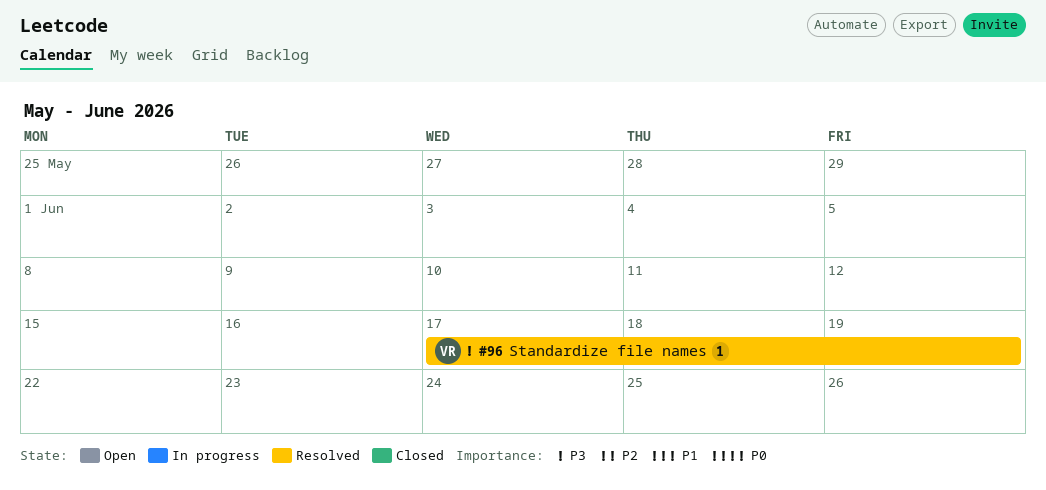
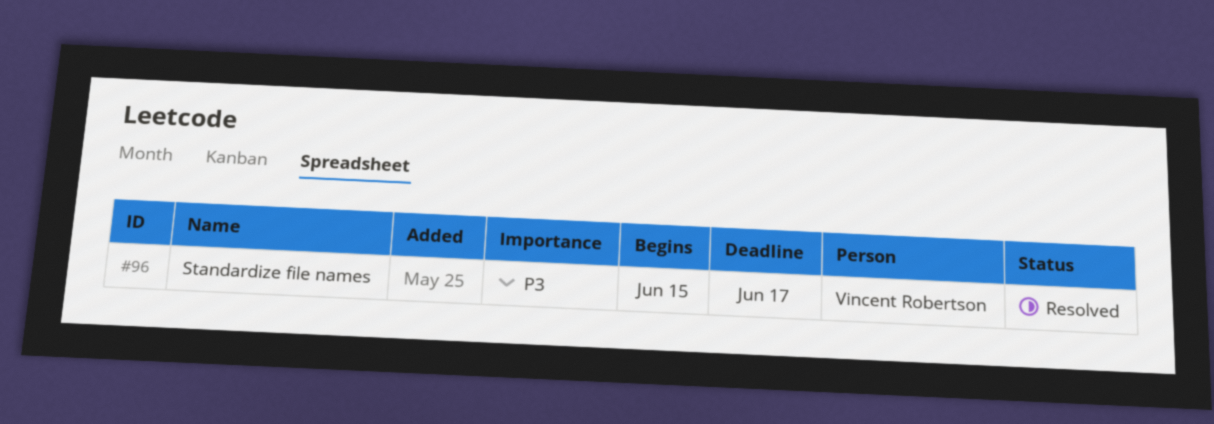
#96, start: Jun 17 -> Jun 15
#96, due: Jun 19 -> Jun 17

